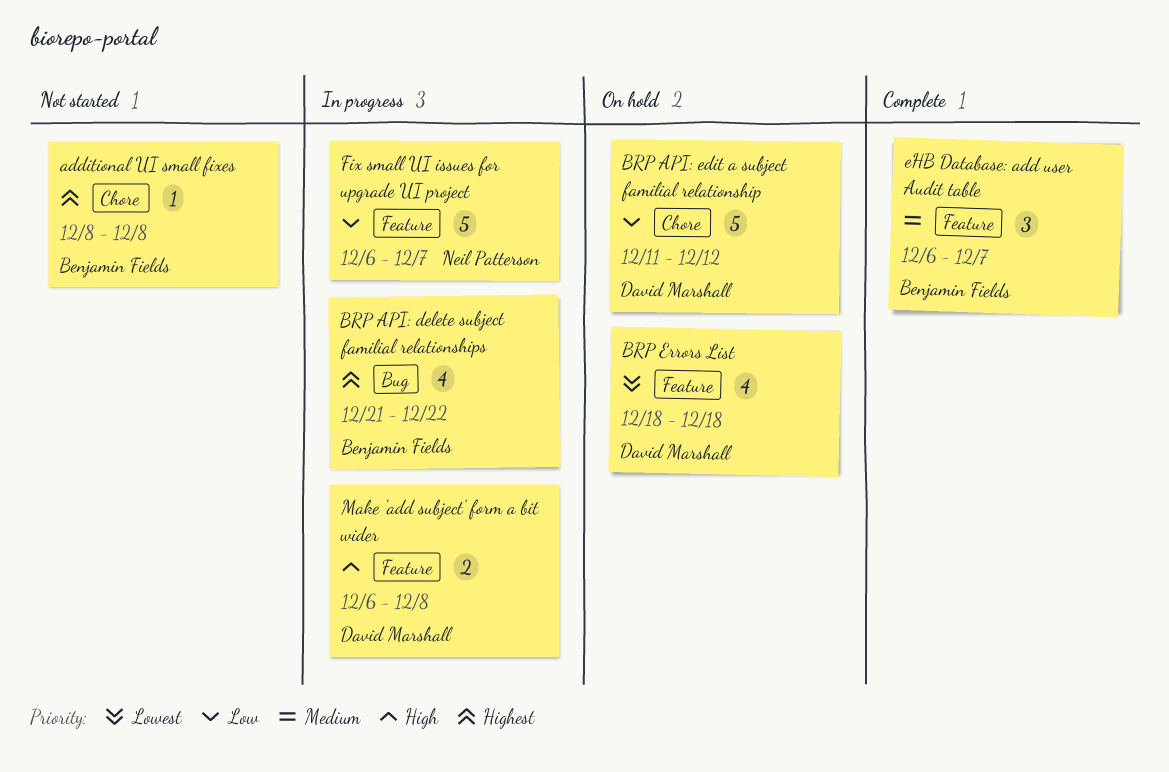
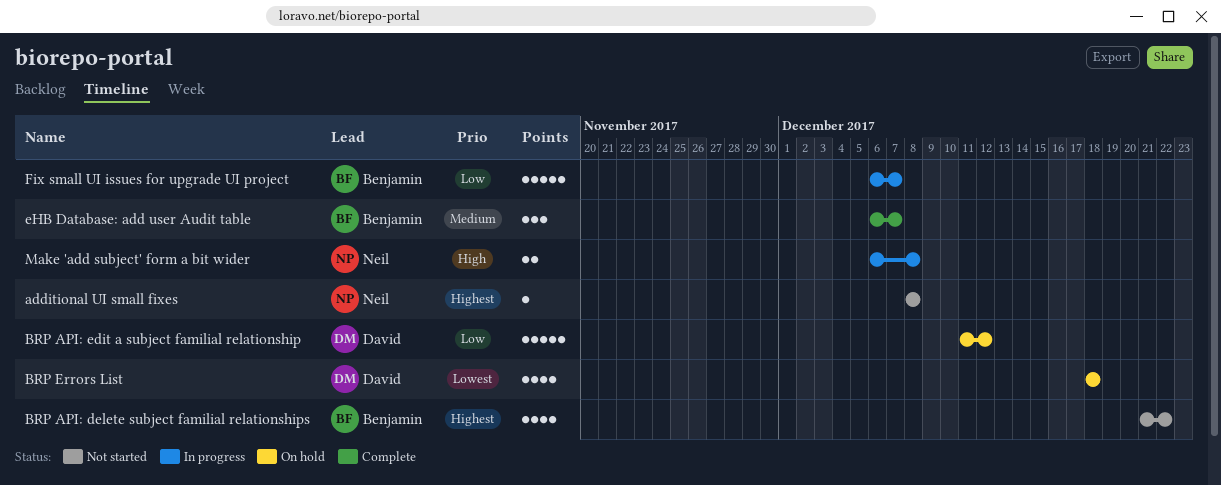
additional UI small fixes, owner: Benjamin Fields -> Neil Patterson
BRP API: delete subject familial relationships, status: In progress -> Not started
Fix small UI issues for upgrade UI project, owner: Neil Patterson -> Benjamin Fields
Make 'add subject' form a bit wider, owner: David Marshall -> Neil Patterson

